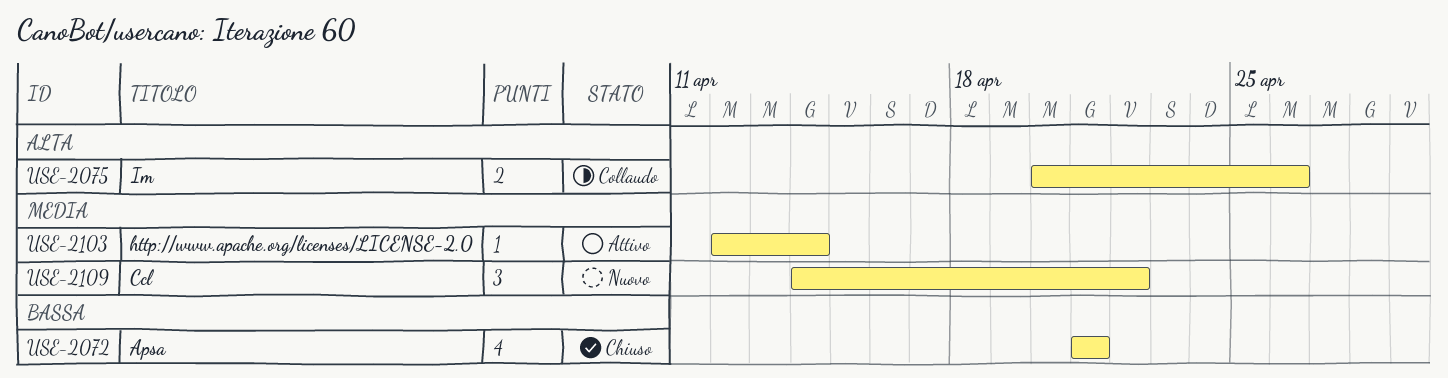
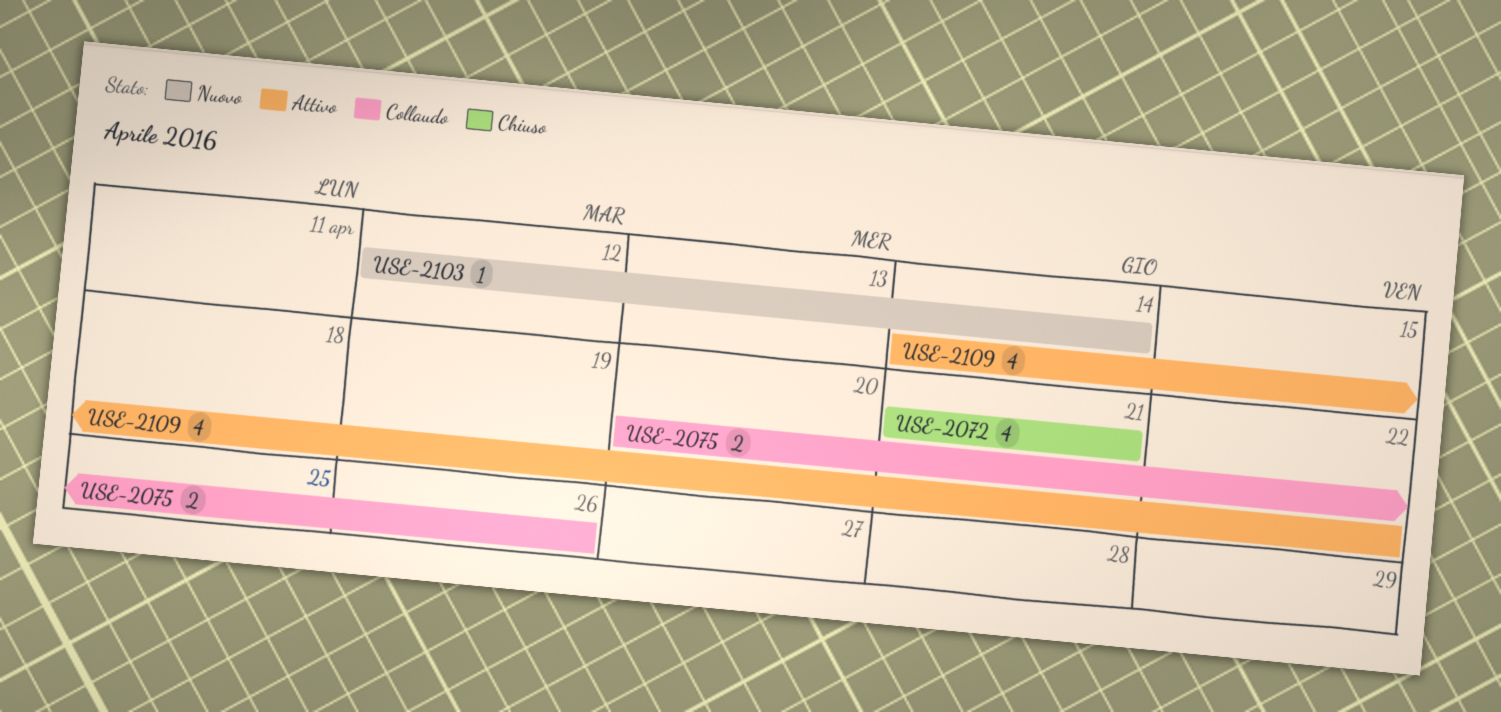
USE-2103, status: Attivo -> Nuovo
USE-2109, status: Nuovo -> Attivo
USE-2109, estimate: 3 -> 4

